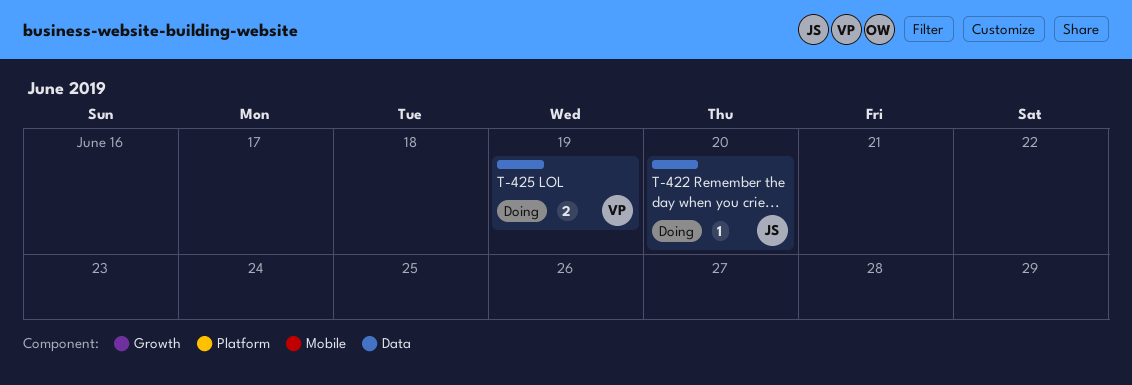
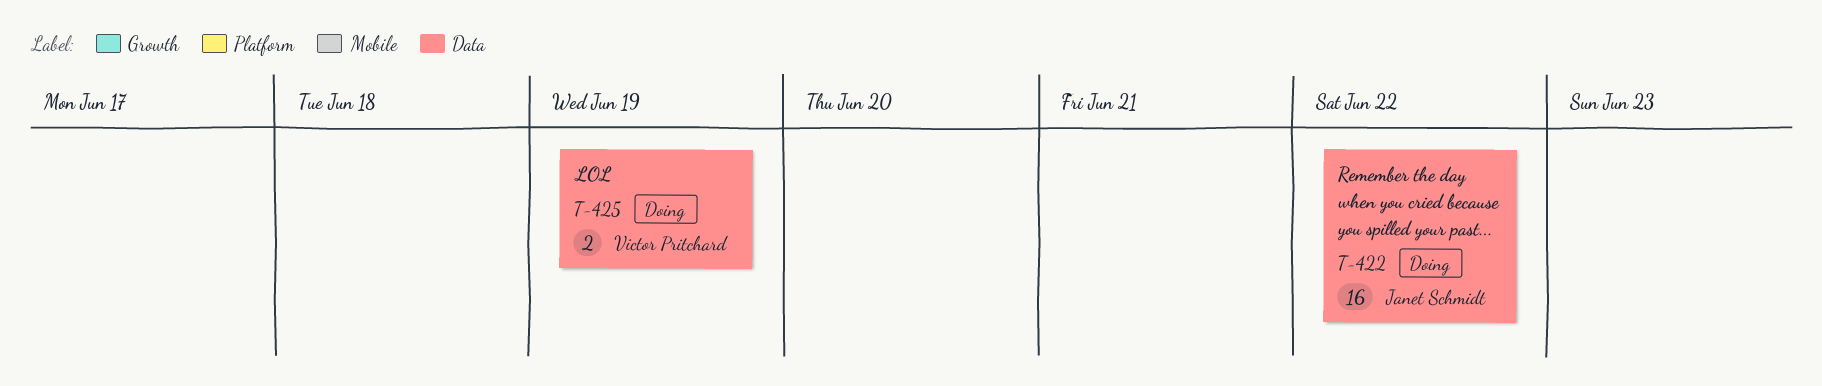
T-422, estimate: 1 -> 16
T-422, due: Jun 20 -> Jun 22

